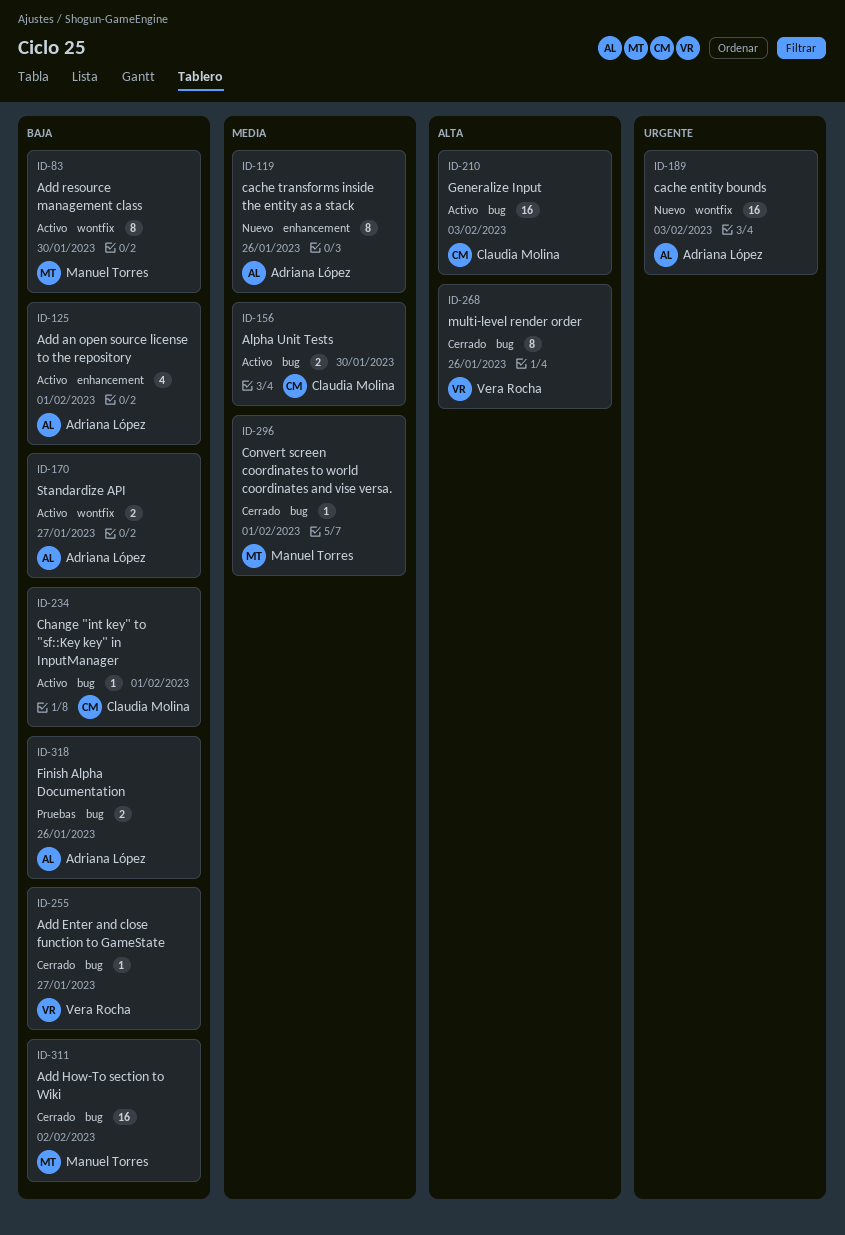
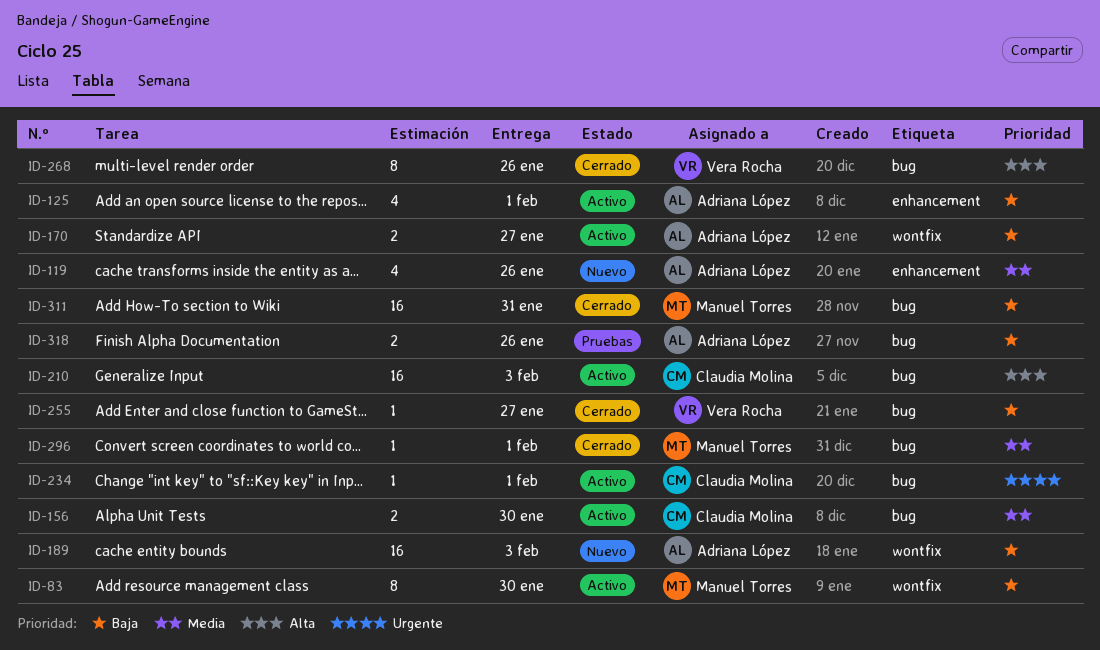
ID-119, estimate: 8 -> 4
ID-189, priority: Urgente -> Baja
ID-234, priority: Baja -> Urgente
ID-311, due: Feb 2 -> Jan 31

